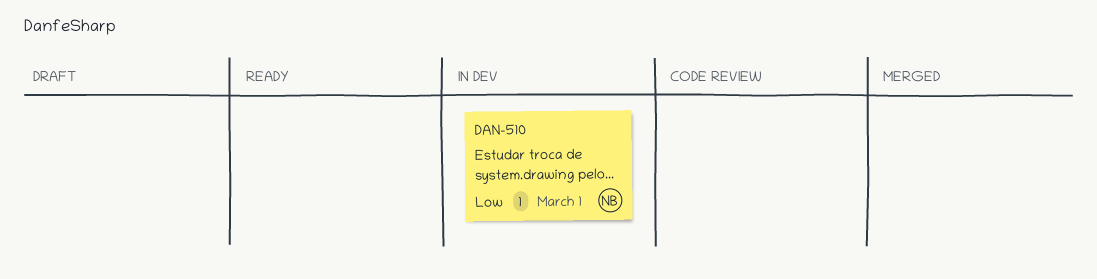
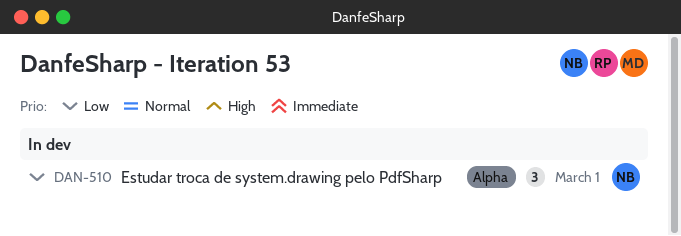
DAN-510, estimate: 1 -> 3

